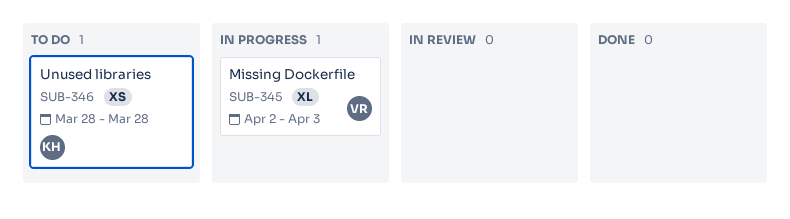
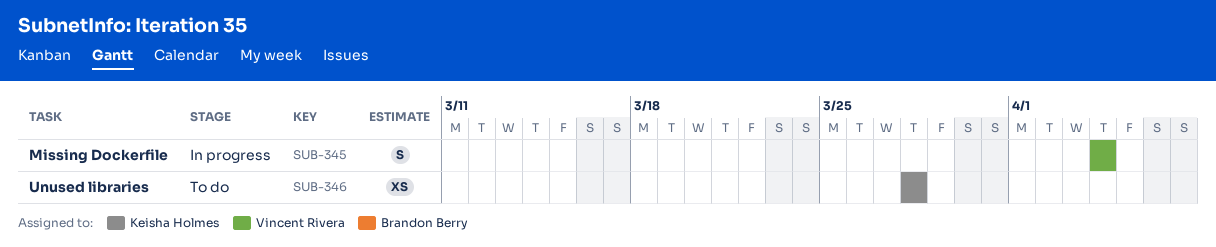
SUB-345, estimate: XL -> S
SUB-345, start: Apr 2 -> Apr 4
SUB-345, due: Apr 3 -> Apr 4

